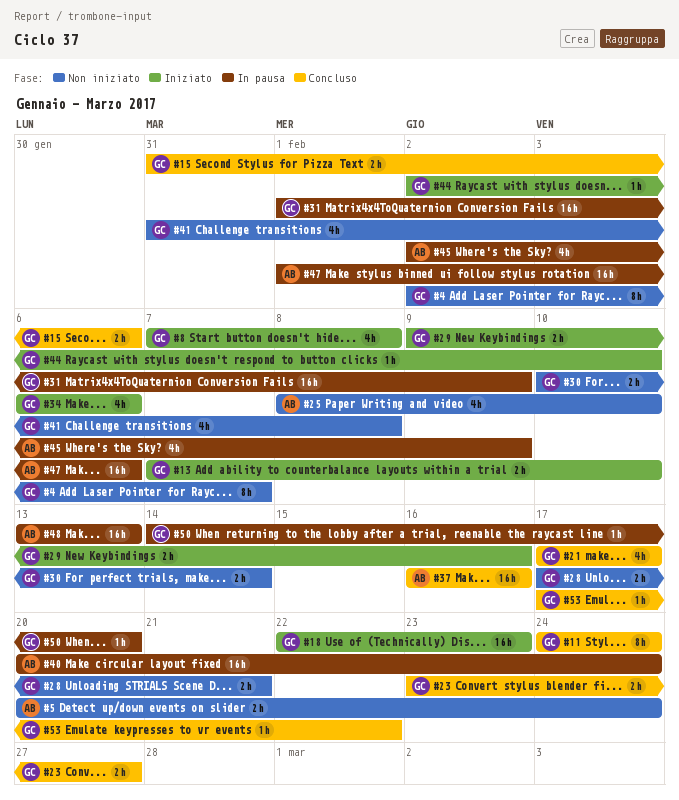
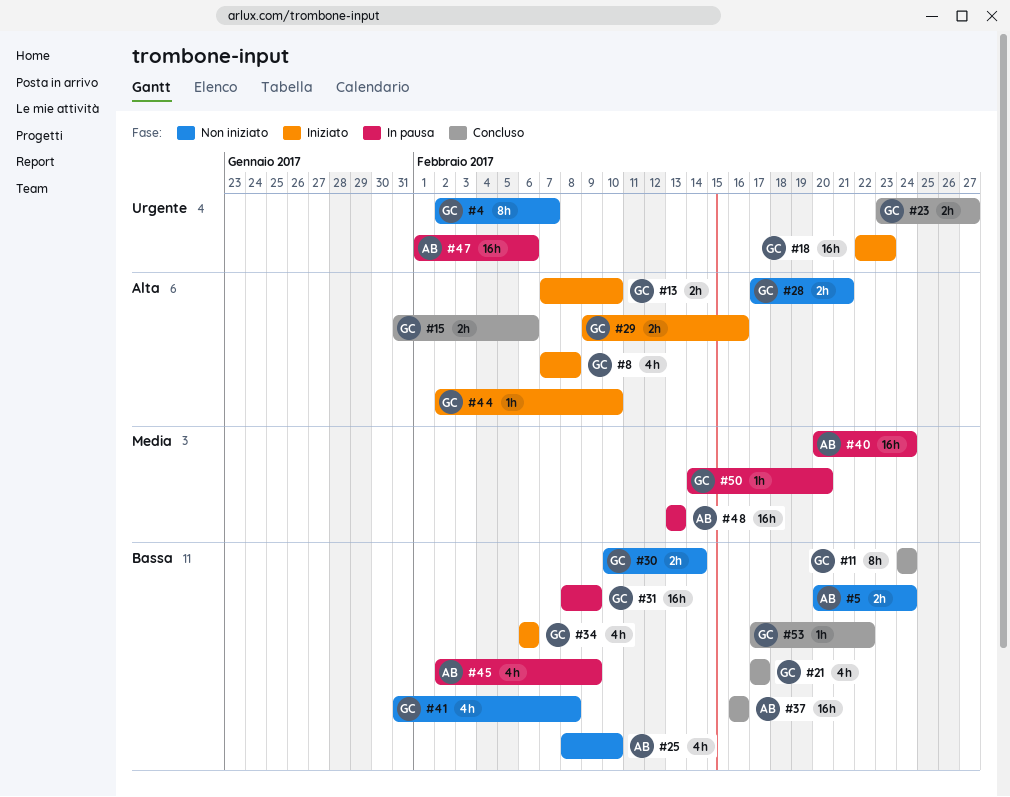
#31, start: Feb 1 -> Feb 8

